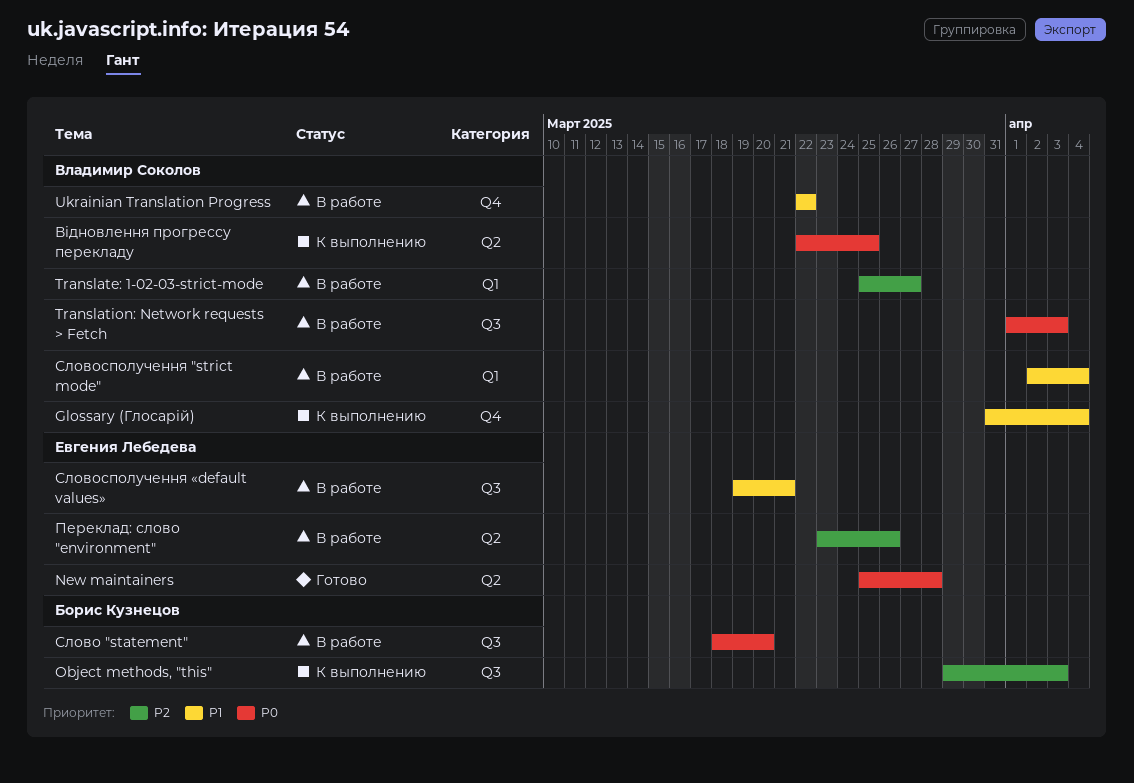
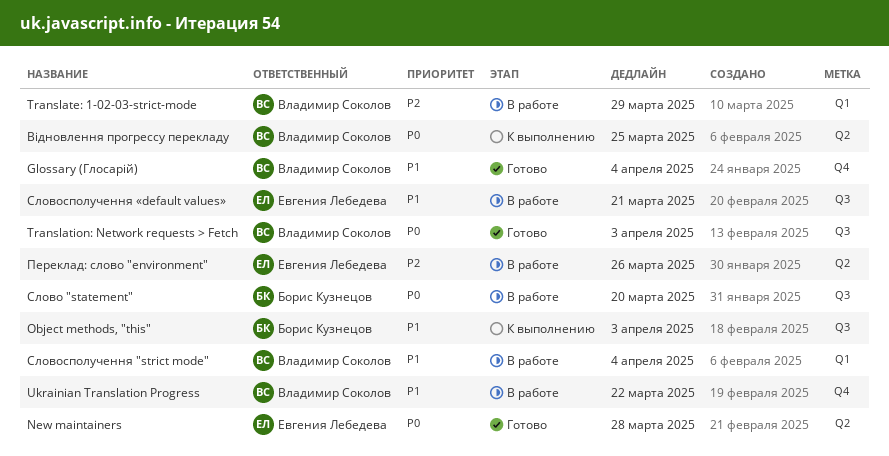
Glossary (Глосарій), status: К выполнению -> Готово
Object methods, "this", priority: P2 -> P1
Translate: 1-02-03-strict-mode, due: Mar 27 -> Mar 29
Translation: Network requests > Fetch, status: В работе -> Готово

